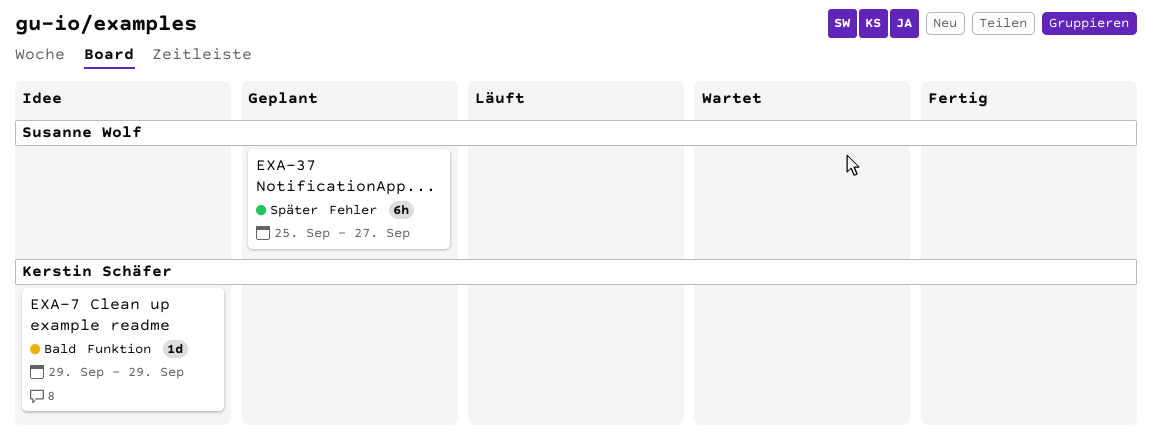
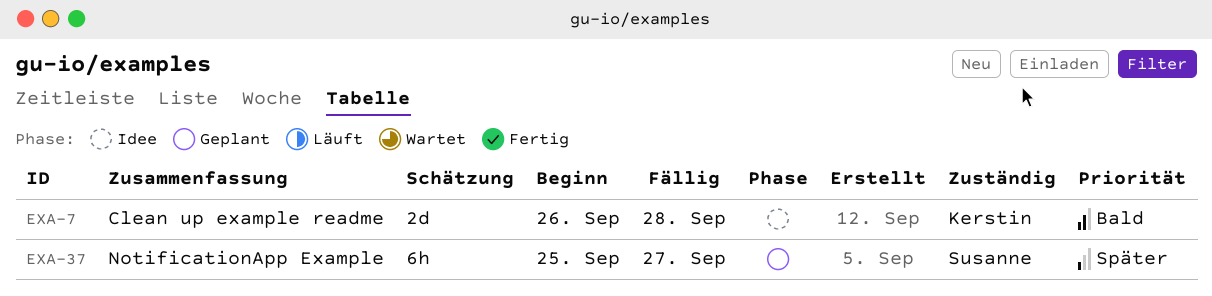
EXA-7, estimate: 1d -> 2d
EXA-7, start: Sep 29 -> Sep 26
EXA-7, due: Sep 29 -> Sep 28

